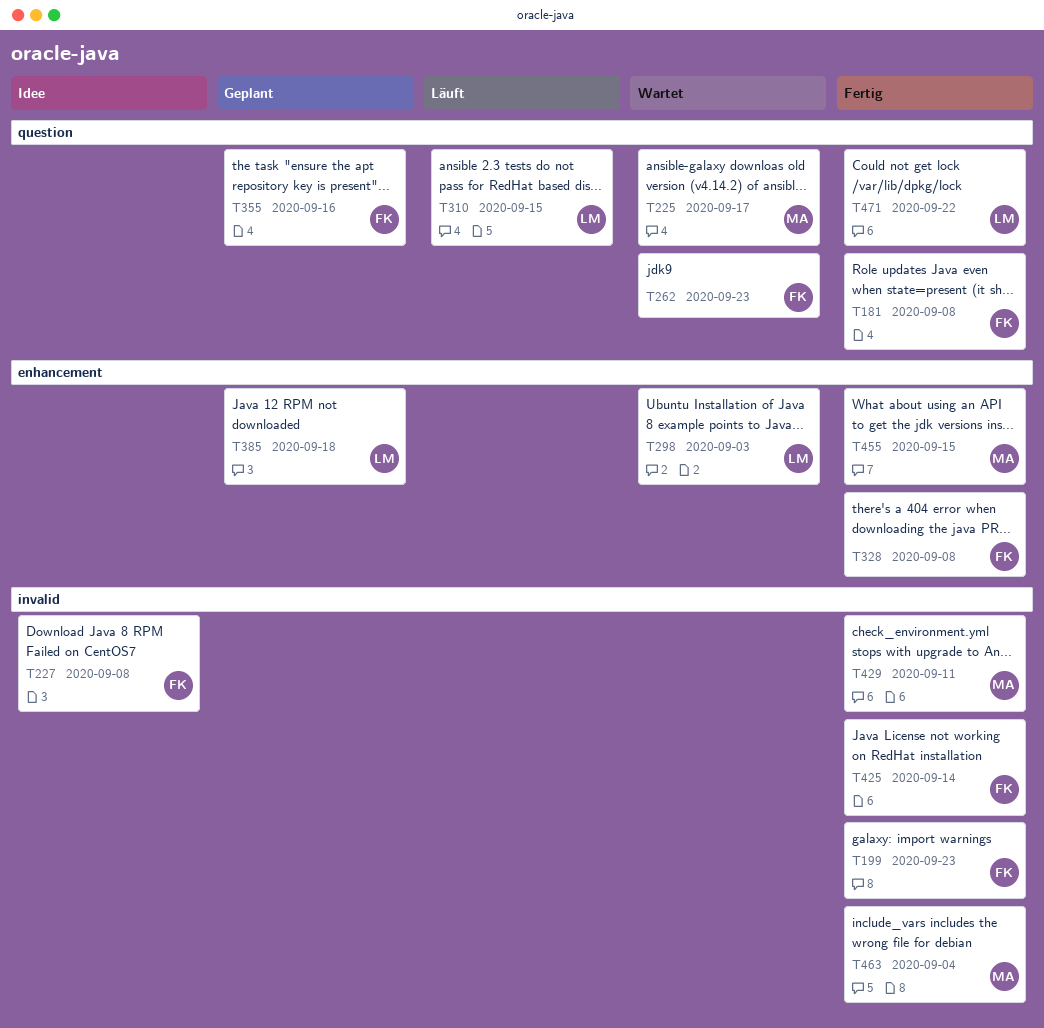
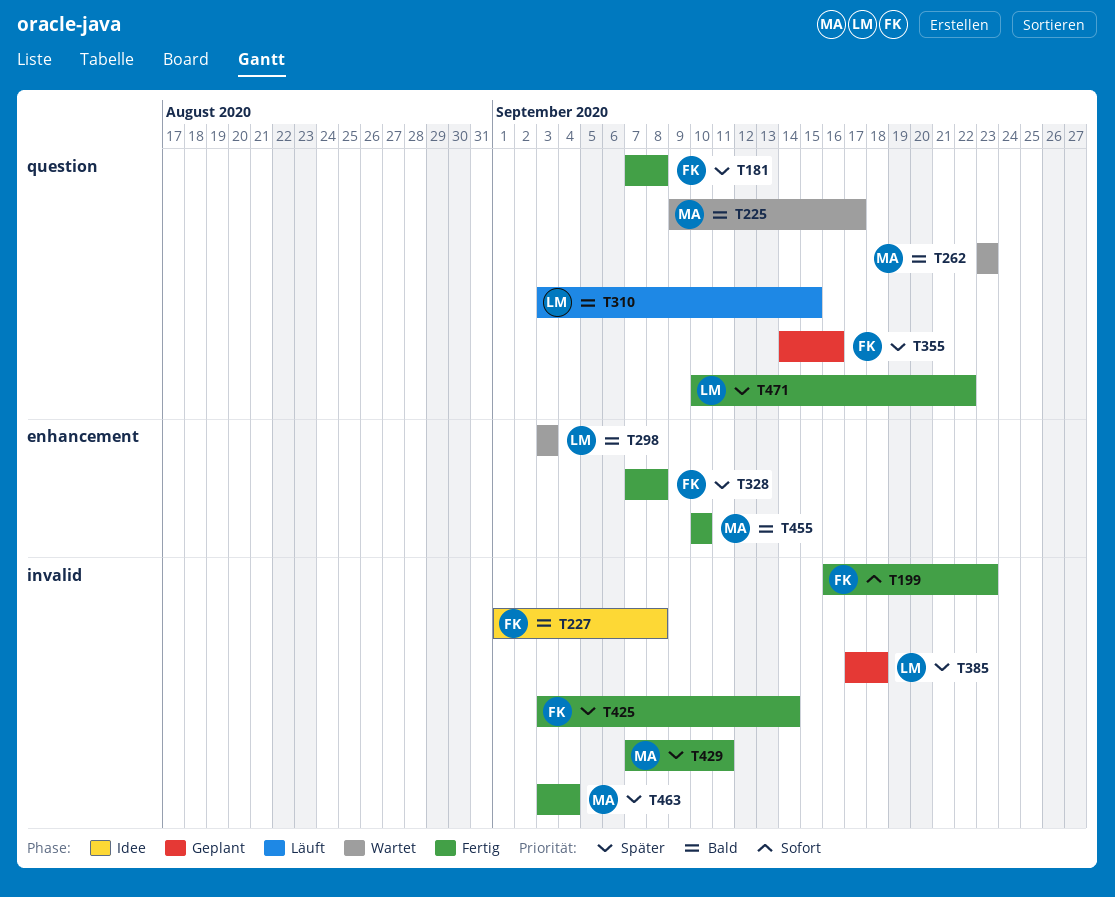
T262, owner: FK -> MA
T385, label: enhancement -> invalid
T455, due: Sep 15 -> Sep 10

